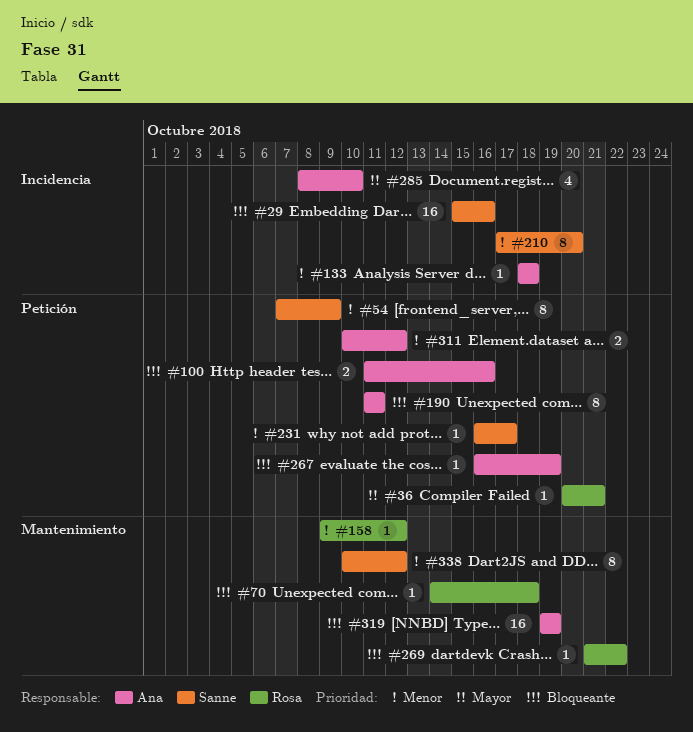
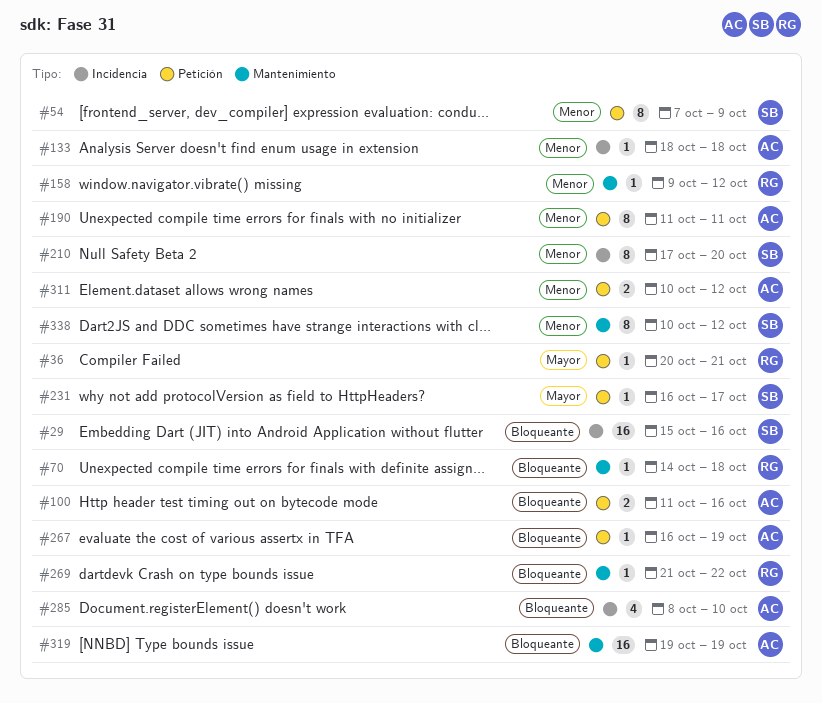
#190, priority: Bloqueante -> Menor
#231, priority: Menor -> Mayor
#285, priority: Mayor -> Bloqueante

